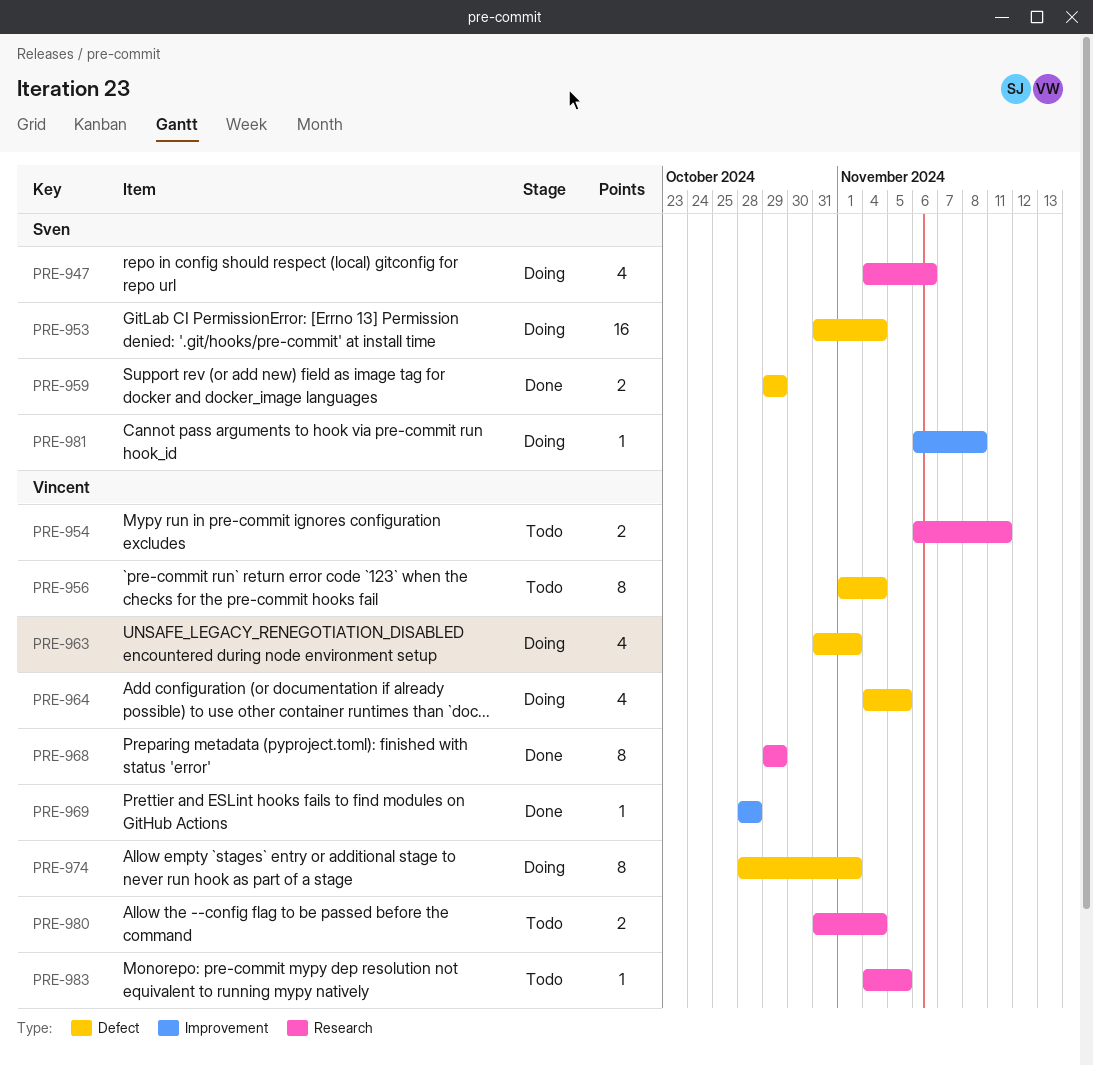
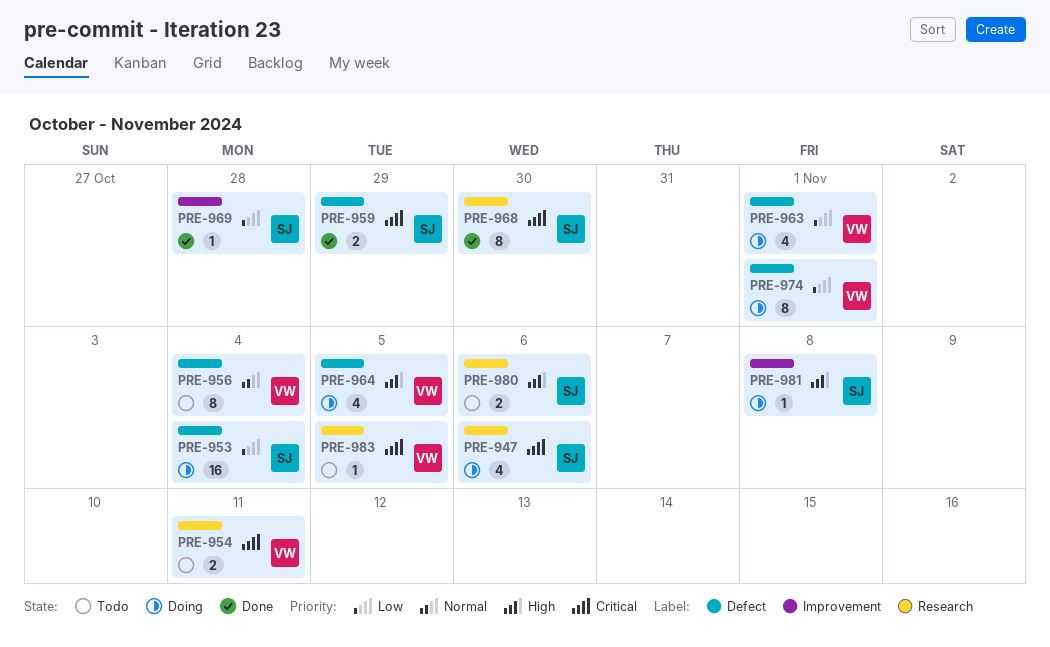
PRE-968, owner: Vincent -> Sven
PRE-968, due: Oct 29 -> Oct 30
PRE-969, owner: Vincent -> Sven
PRE-980, owner: Vincent -> Sven
PRE-980, due: Nov 4 -> Nov 6

